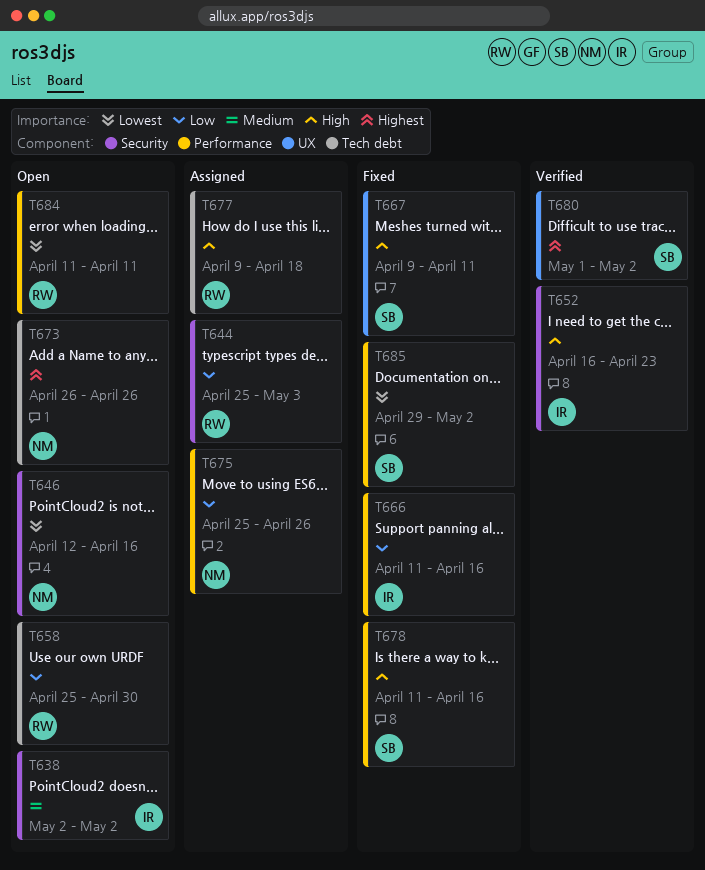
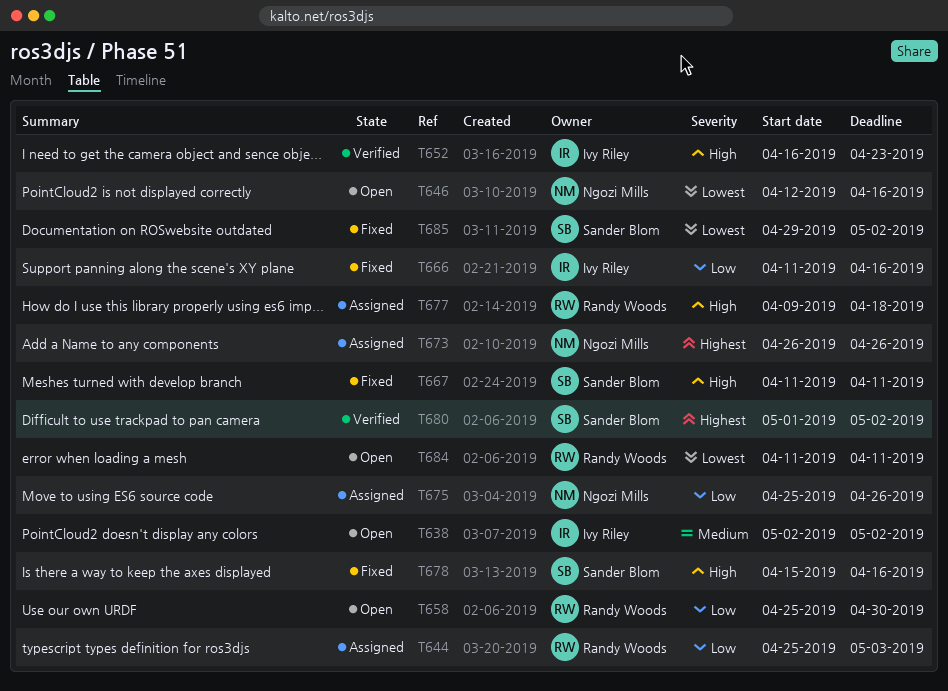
T667, start: Apr 9 -> Apr 11
T673, status: Open -> Assigned
T678, start: Apr 11 -> Apr 15

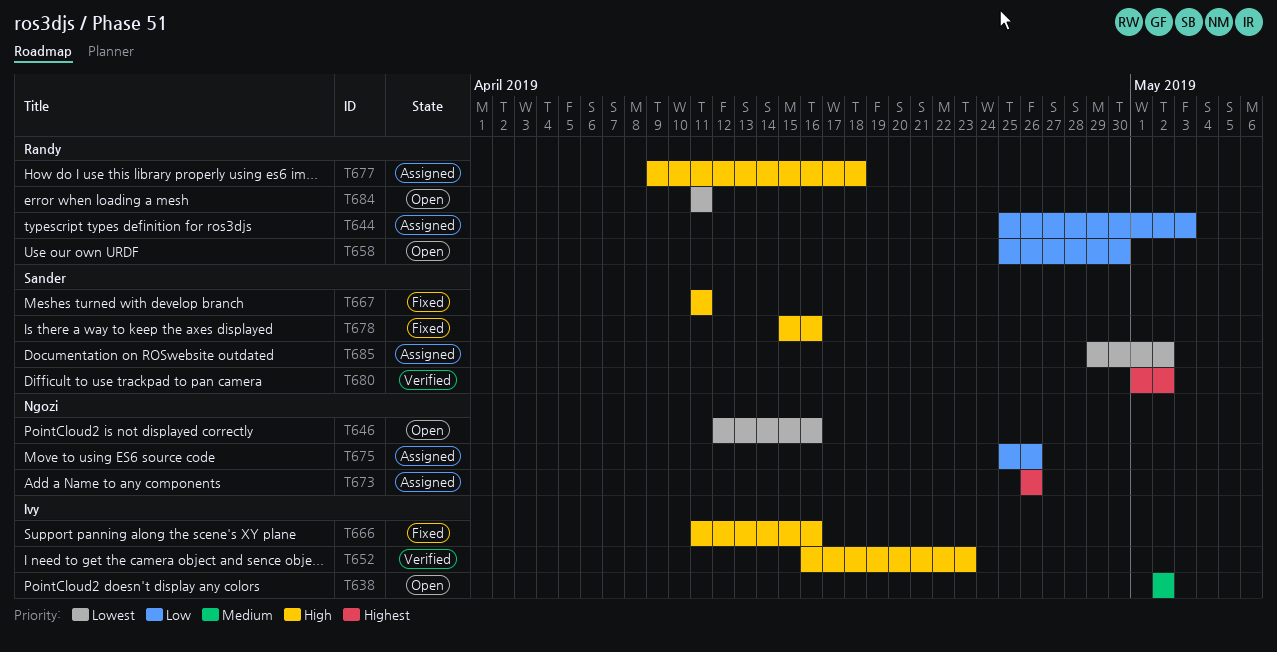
T666, priority: Low -> High
T685, status: Fixed -> Assigned

